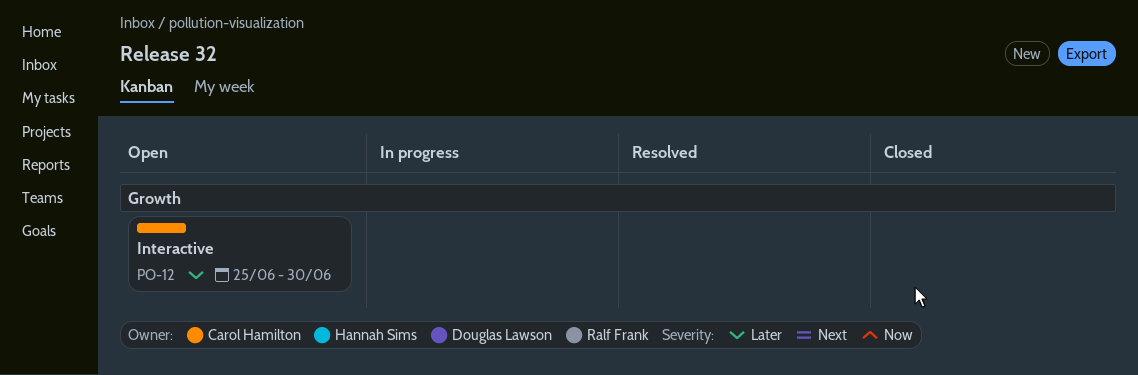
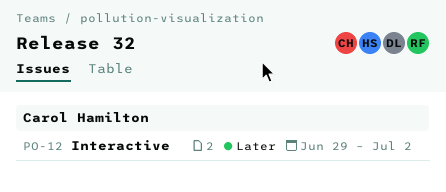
PO-12, start: Jun 25 -> Jun 29
PO-12, due: Jun 30 -> Jul 2

